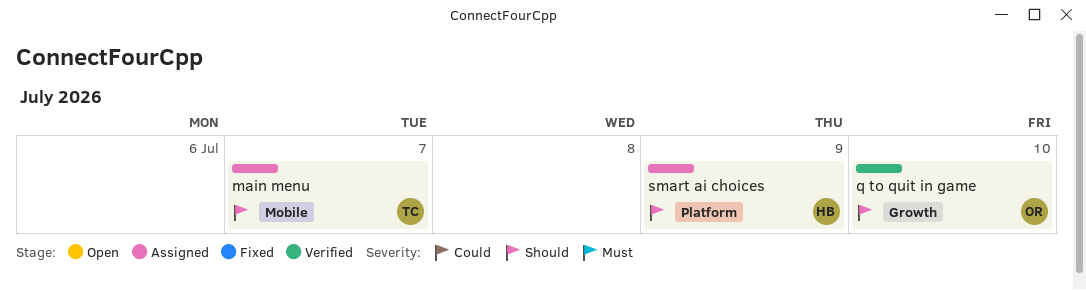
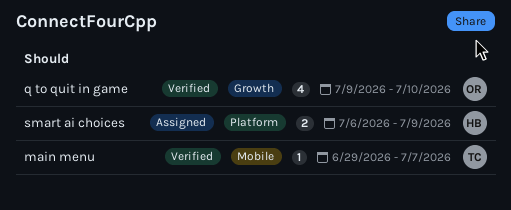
main menu, status: Assigned -> Verified

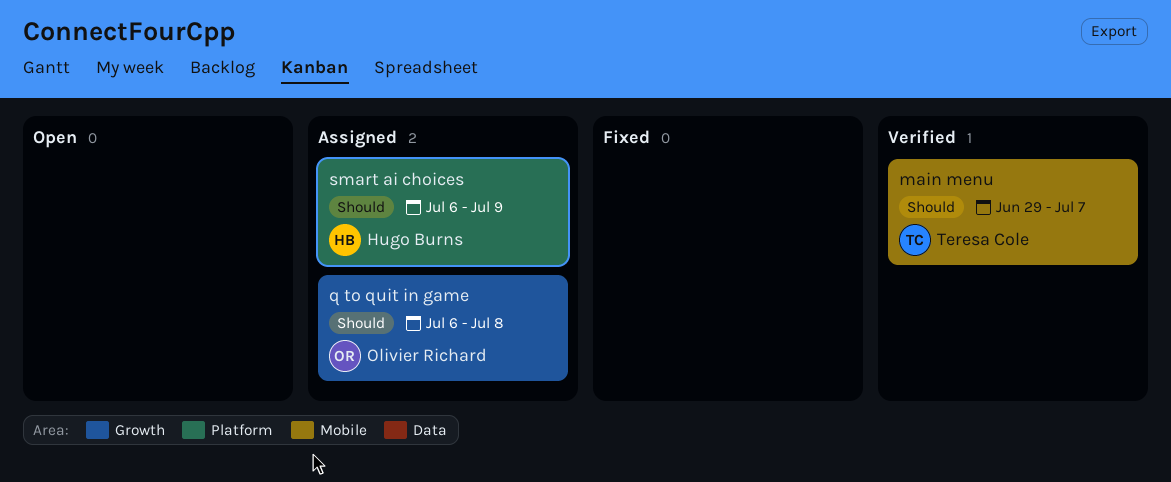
q to quit in game, status: Verified -> Assigned
q to quit in game, start: Jul 9 -> Jul 6
q to quit in game, due: Jul 10 -> Jul 8

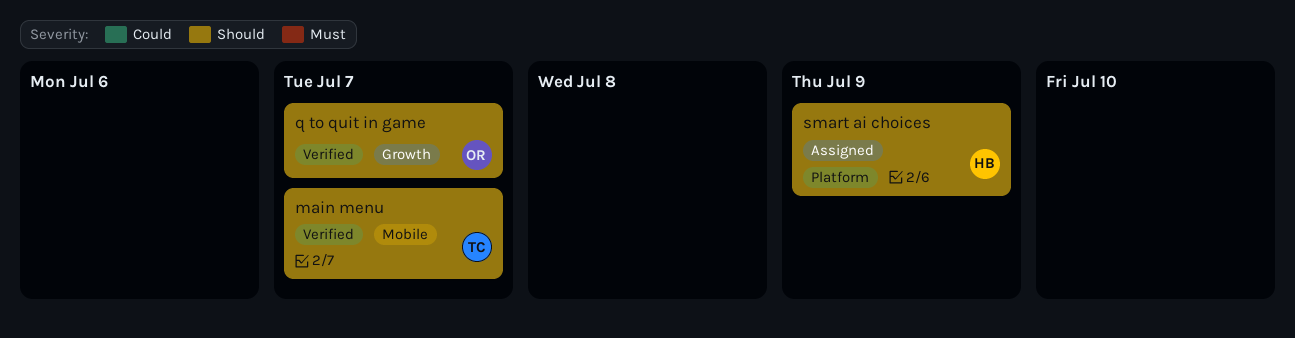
q to quit in game, status: Assigned -> Verified
q to quit in game, due: Jul 8 -> Jul 7

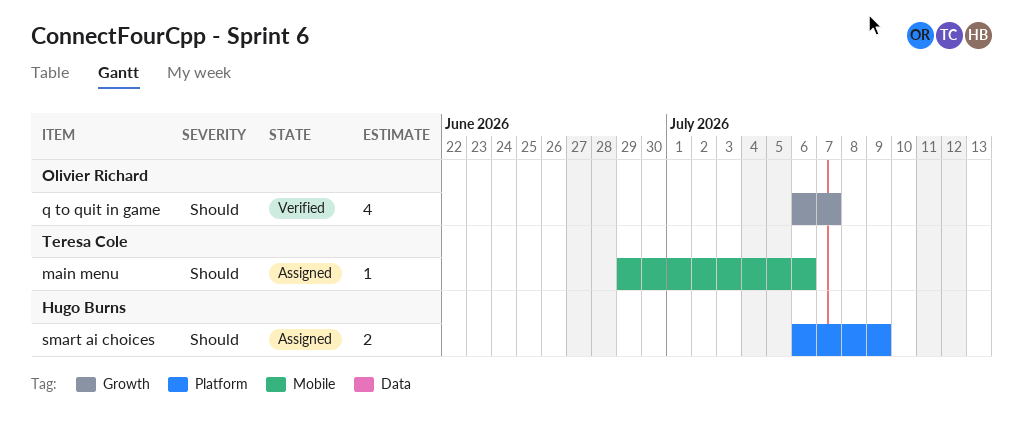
main menu, status: Verified -> Assigned
main menu, due: Jul 7 -> Jul 6

